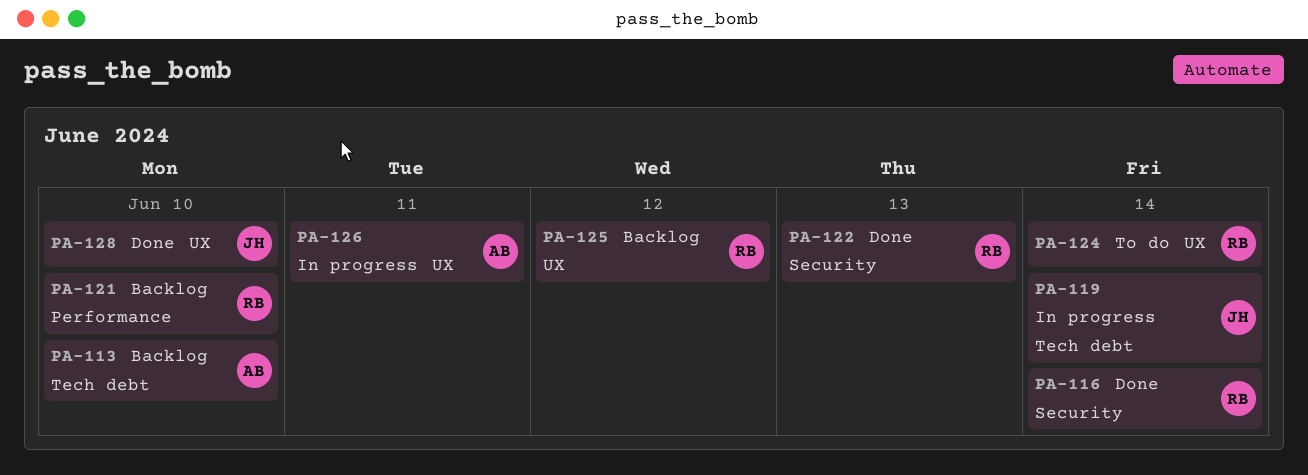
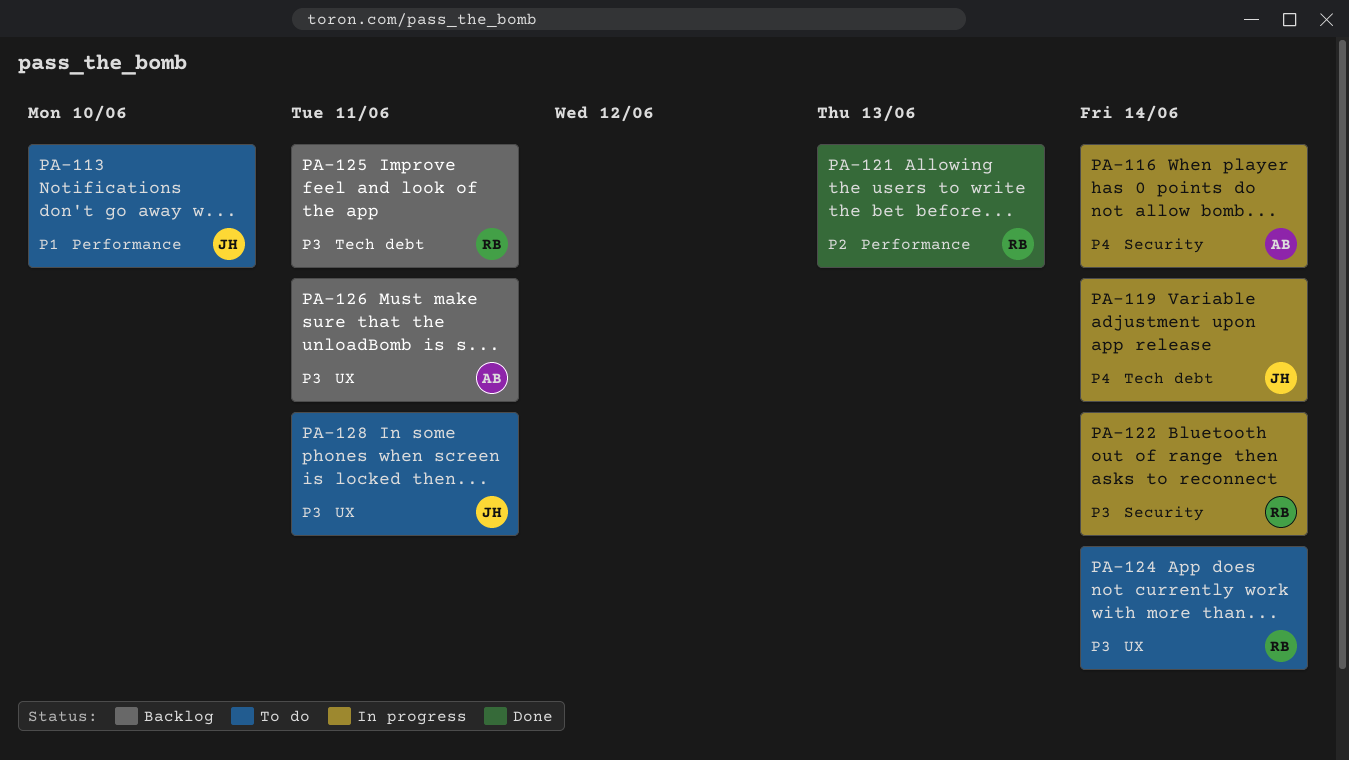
PA-113, status: Backlog -> To do
PA-113, owner: AB -> JH
PA-113, label: Tech debt -> Performance
PA-116, status: Done -> In progress
PA-116, owner: RB -> AB
PA-121, status: Backlog -> Done
PA-121, due: Jun 10 -> Jun 13
PA-122, status: Done -> In progress
PA-122, due: Jun 13 -> Jun 14
PA-125, label: UX -> Tech debt
PA-125, due: Jun 12 -> Jun 11
PA-126, status: In progress -> Backlog
PA-128, status: Done -> To do
PA-128, due: Jun 10 -> Jun 11

